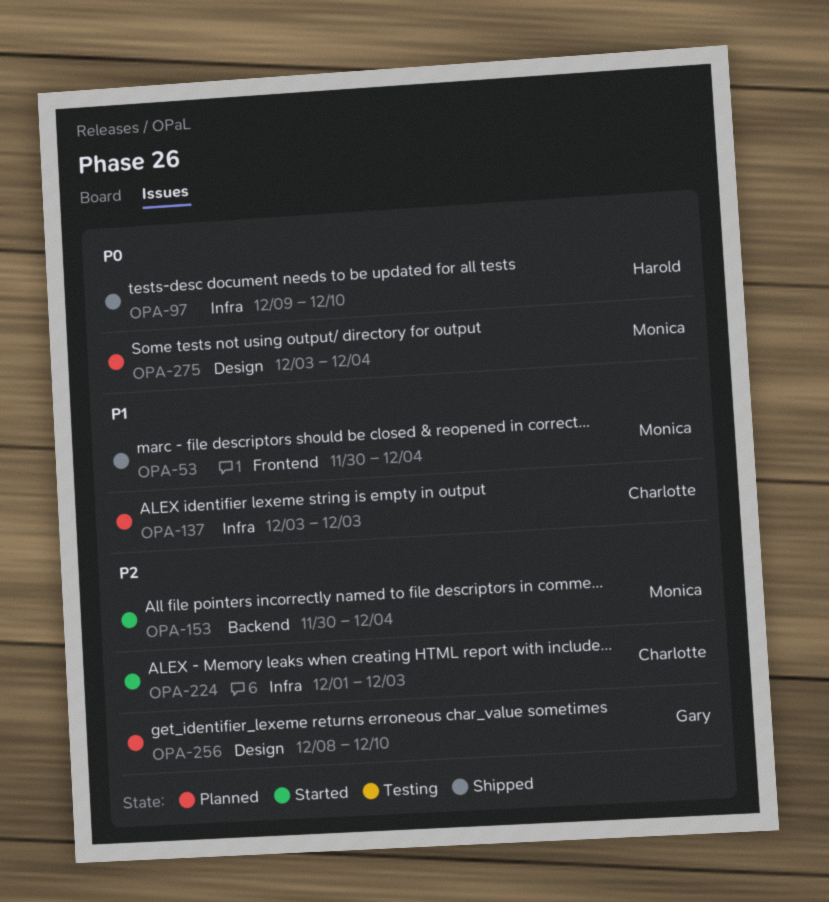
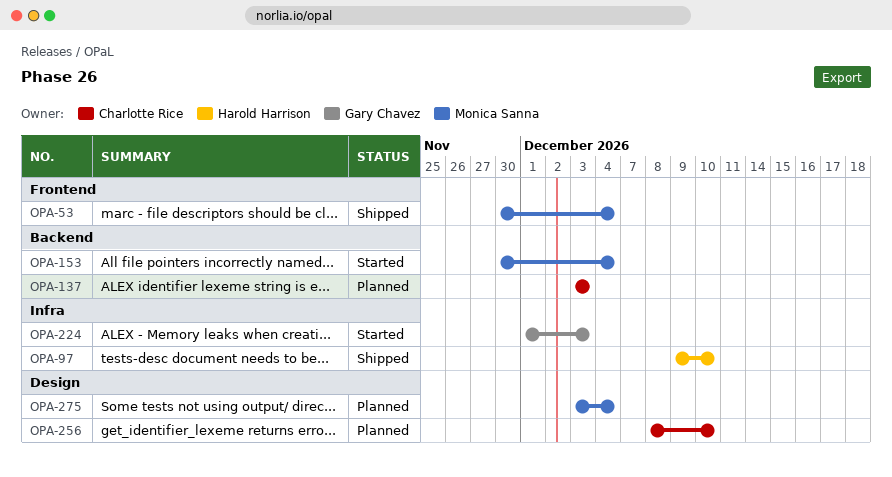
OPA-137, label: Infra -> Backend
OPA-224, owner: Charlotte Rice -> Gary Chavez
OPA-256, owner: Gary Chavez -> Charlotte Rice

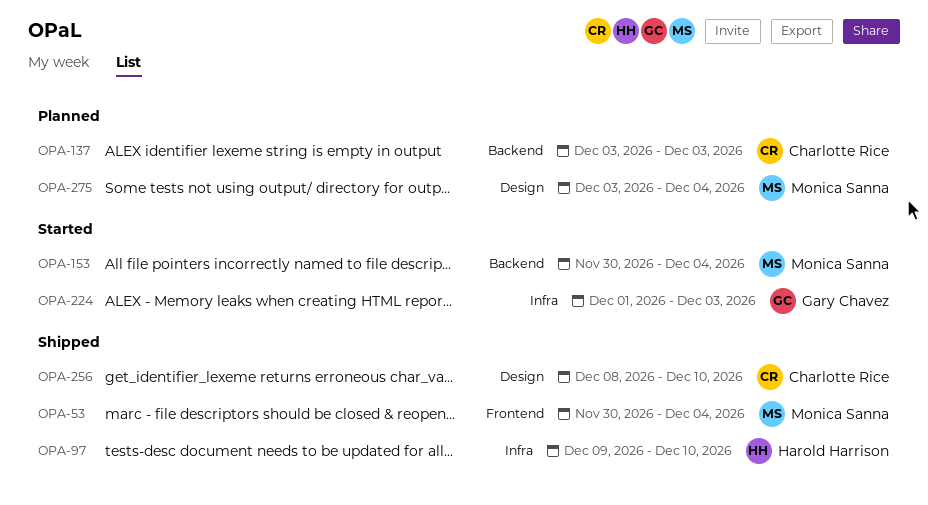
OPA-256, status: Planned -> Shipped

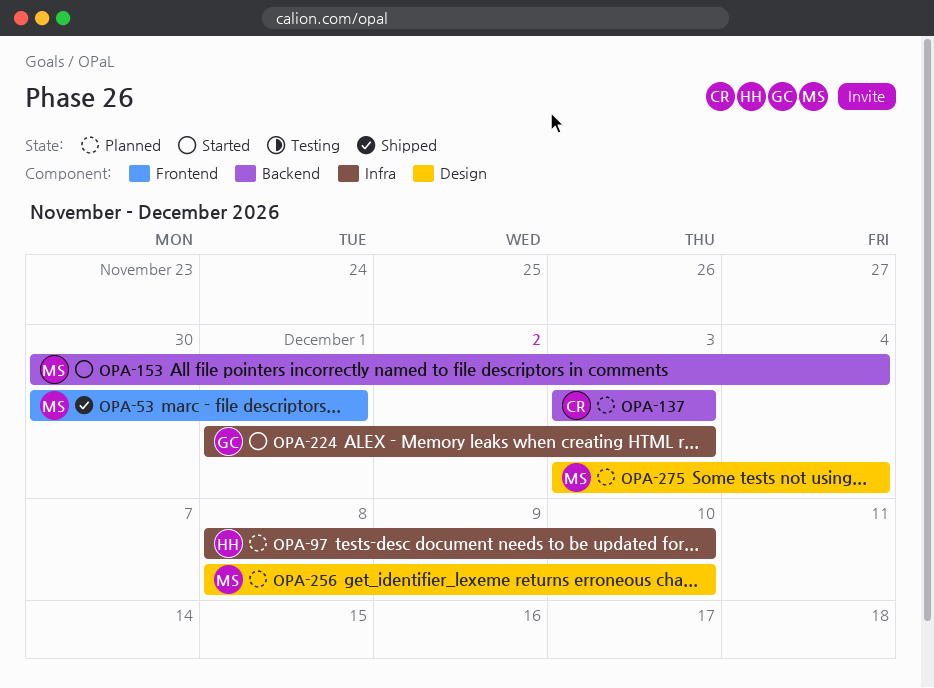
OPA-53, due: Dec 4 -> Dec 1
OPA-97, status: Shipped -> Planned
OPA-97, start: Dec 9 -> Dec 8
OPA-256, status: Shipped -> Planned
OPA-256, owner: Charlotte Rice -> Monica Sanna

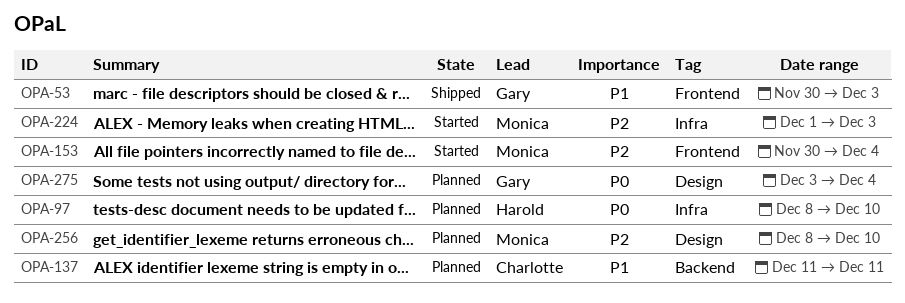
OPA-53, owner: Monica -> Gary
OPA-53, due: Dec 1 -> Dec 3
OPA-137, start: Dec 3 -> Dec 11
OPA-137, due: Dec 3 -> Dec 11
OPA-153, label: Backend -> Frontend
OPA-224, owner: Gary -> Monica
OPA-275, owner: Monica -> Gary

